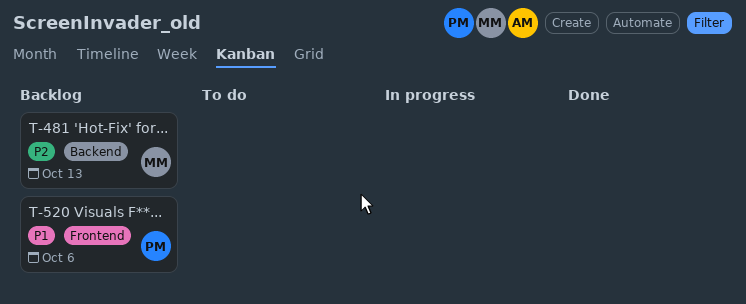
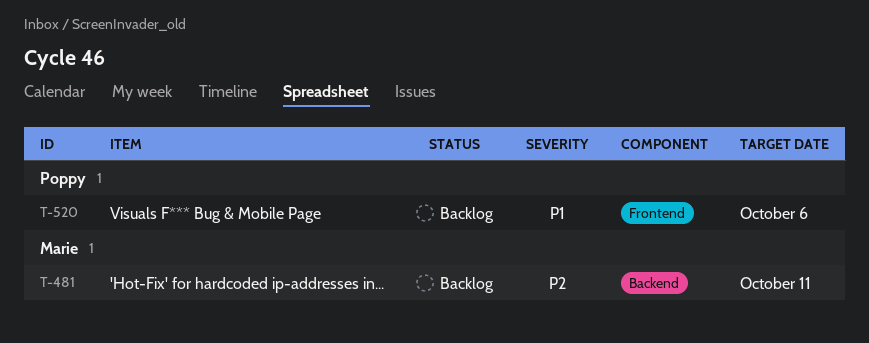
T-481, due: Oct 13 -> Oct 11

